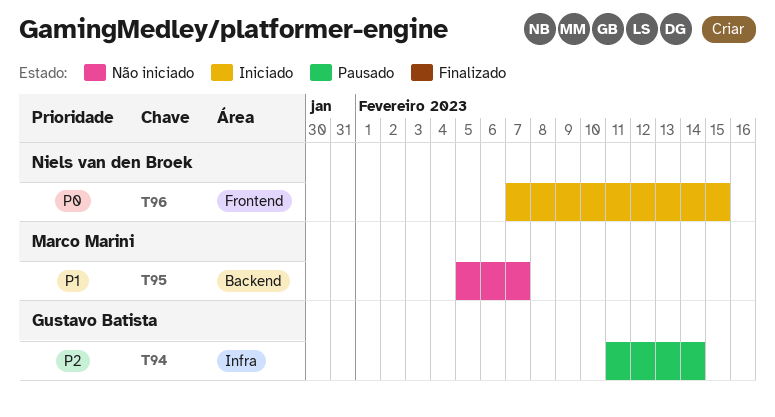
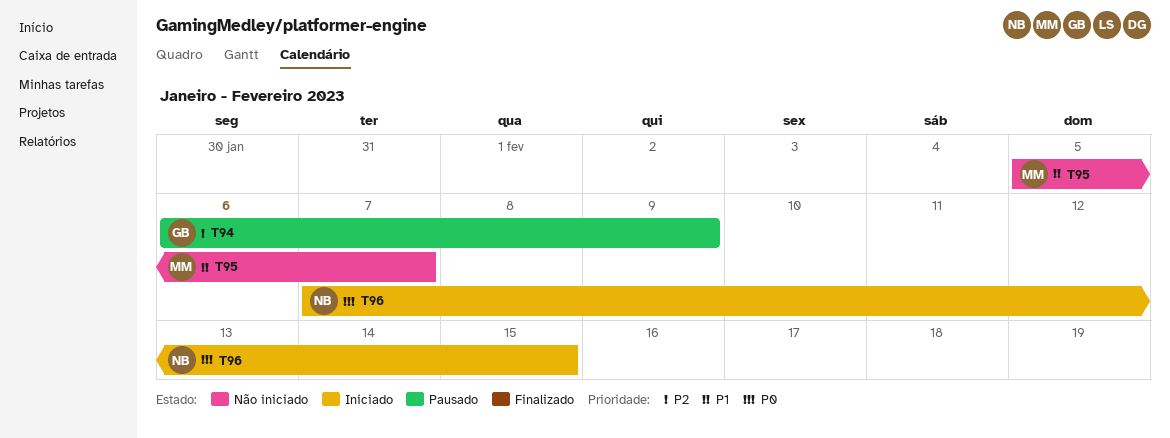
T94, start: Feb 11 -> Feb 6
T94, due: Feb 14 -> Feb 9

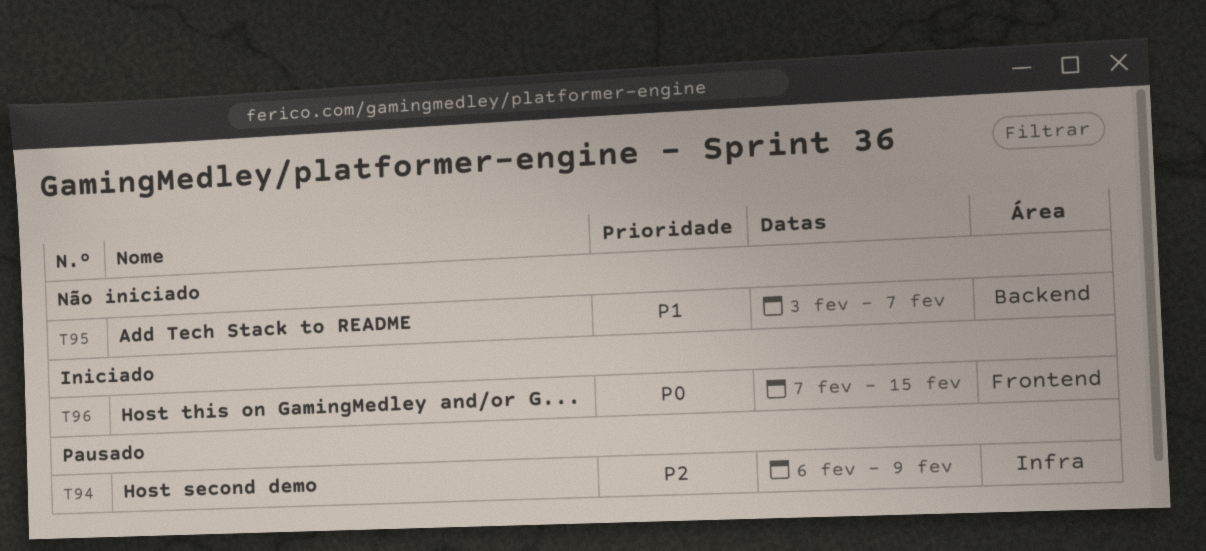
T95, start: Feb 5 -> Feb 3

